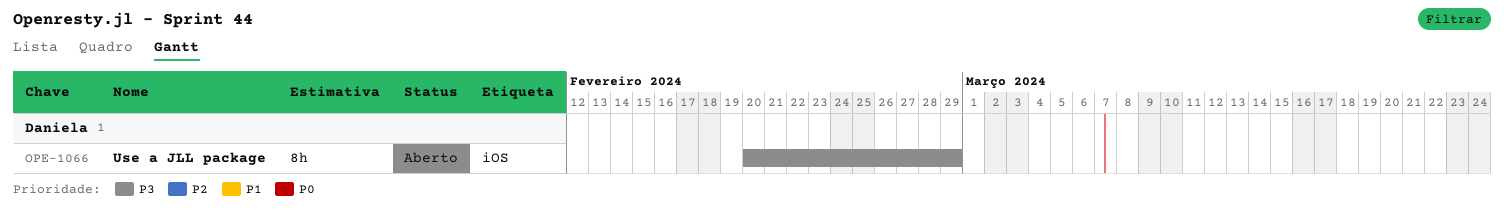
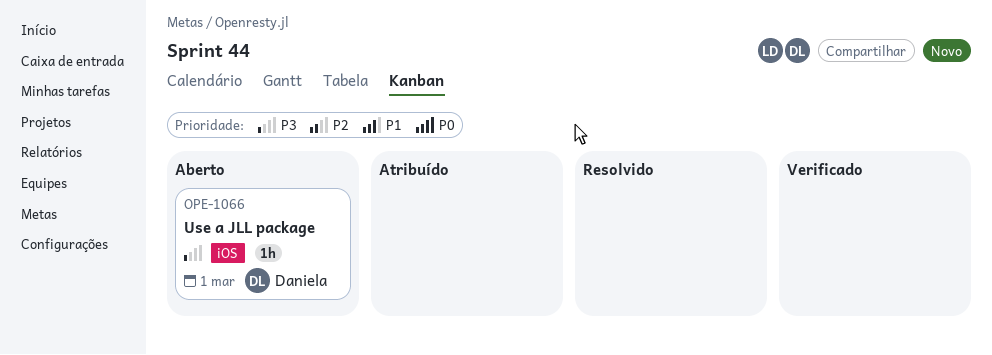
OPE-1066, estimate: 8h -> 1h
OPE-1066, due: Feb 29 -> Mar 1

